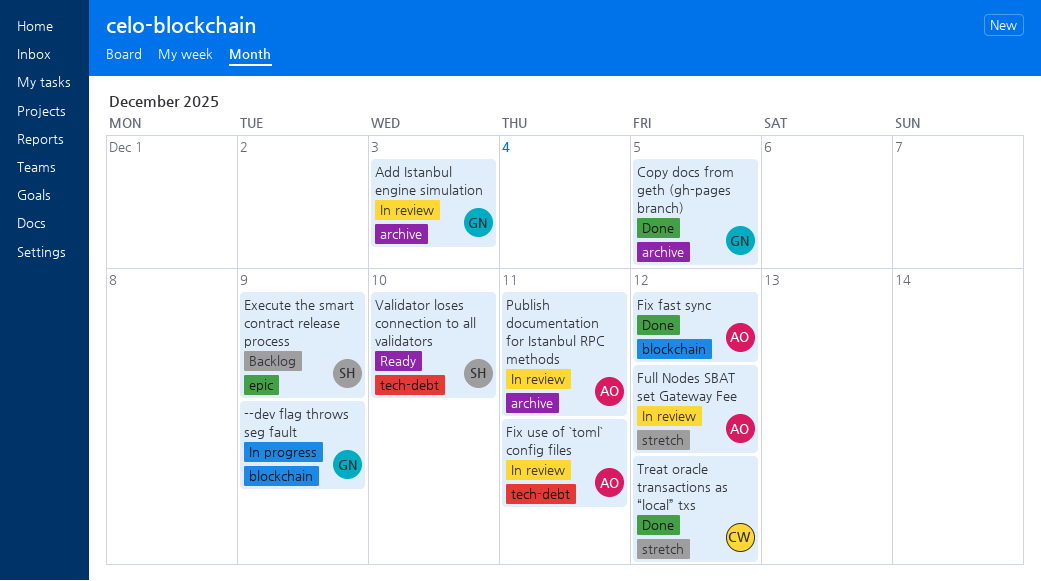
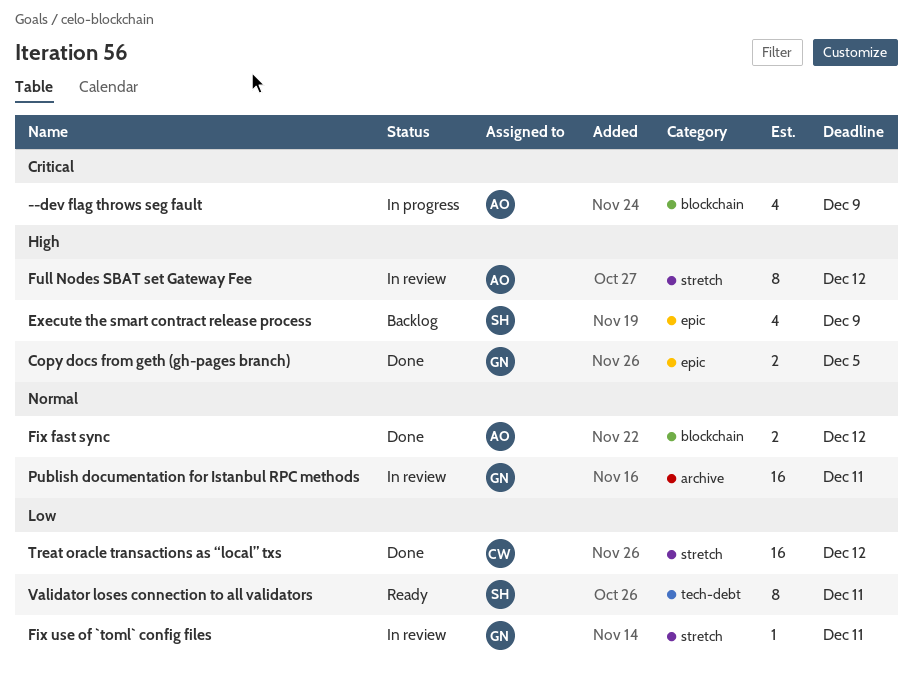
--dev flag throws seg fault, owner: GN -> AO
Add Istanbul engine simulation: present -> none
Copy docs from geth (gh-pages branch), label: archive -> epic
Fix use of `toml` config files, owner: AO -> GN
Fix use of `toml` config files, label: tech-debt -> stretch
Publish documentation for Istanbul RPC methods, owner: AO -> GN
Validator loses connection to all validators, due: Dec 10 -> Dec 11

